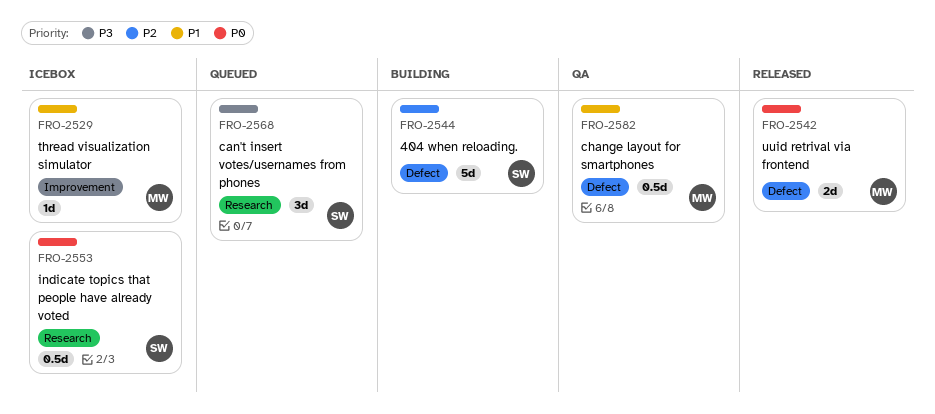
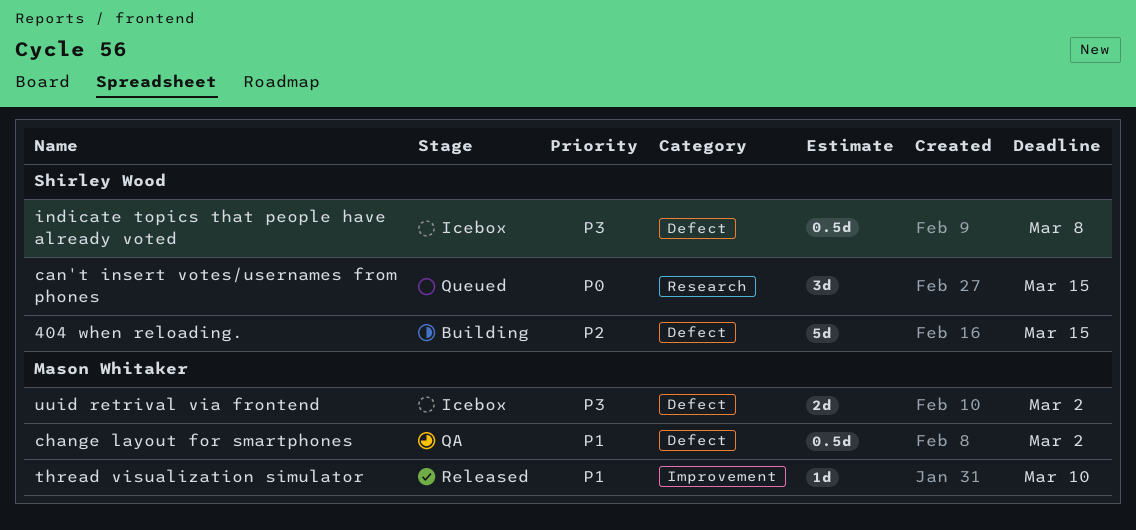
can't insert votes/usernames from phones, priority: P3 -> P0
indicate topics that people have already voted, priority: P0 -> P3
indicate topics that people have already voted, label: Research -> Defect
thread visualization simulator, status: Icebox -> Released
uuid retrival via frontend, status: Released -> Icebox
uuid retrival via frontend, priority: P0 -> P3

